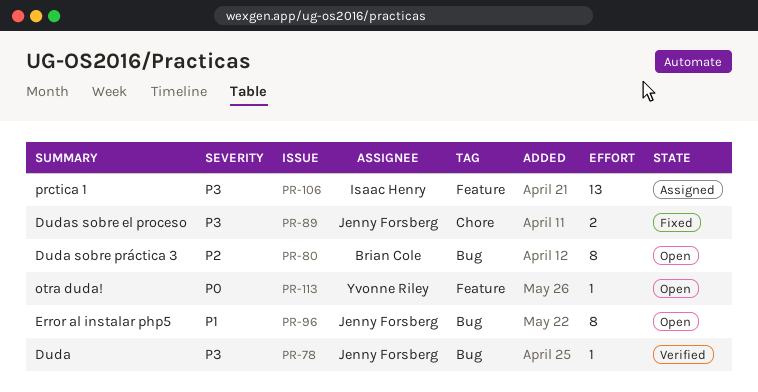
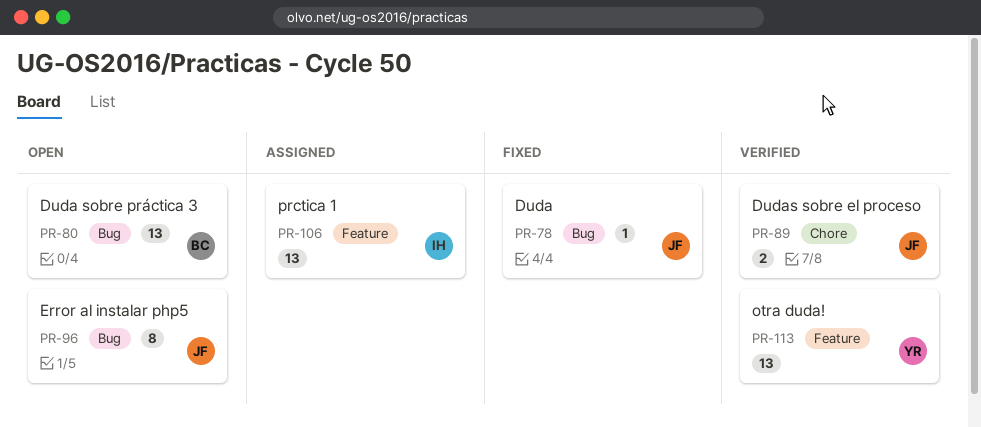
PR-78, status: Verified -> Fixed
PR-80, estimate: 8 -> 13
PR-89, status: Fixed -> Verified
PR-113, status: Open -> Verified
PR-113, estimate: 1 -> 13

